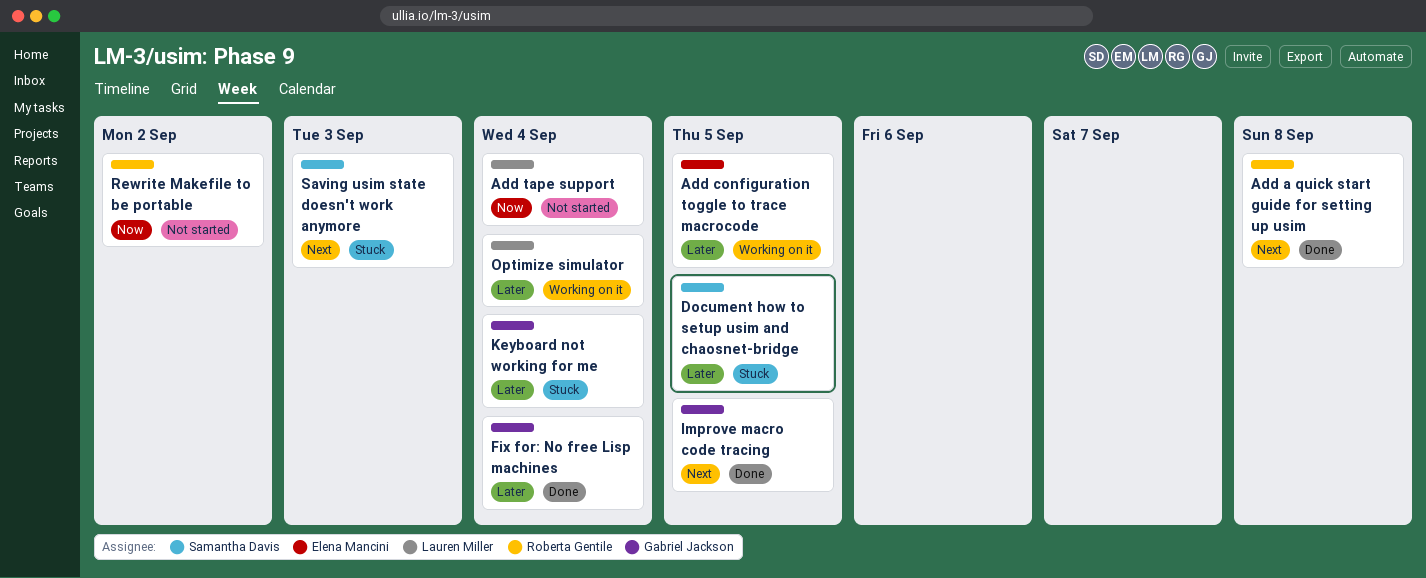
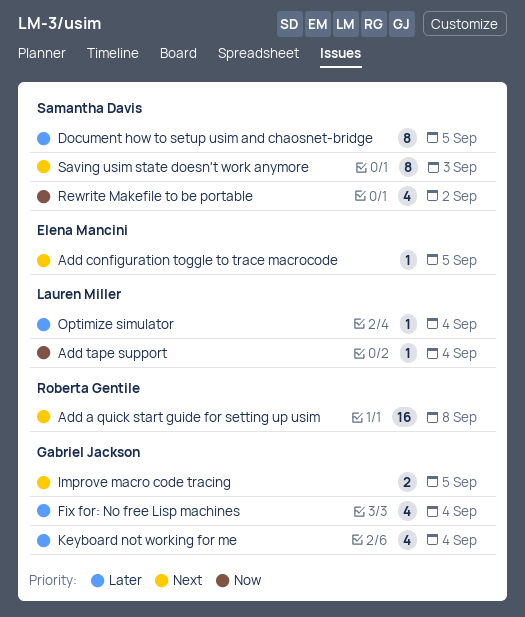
Add configuration toggle to trace macrocode, priority: Later -> Next
Rewrite Makefile to be portable, owner: Roberta Gentile -> Samantha Davis

